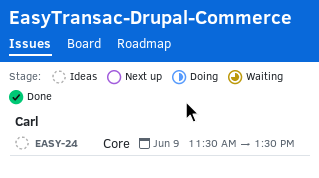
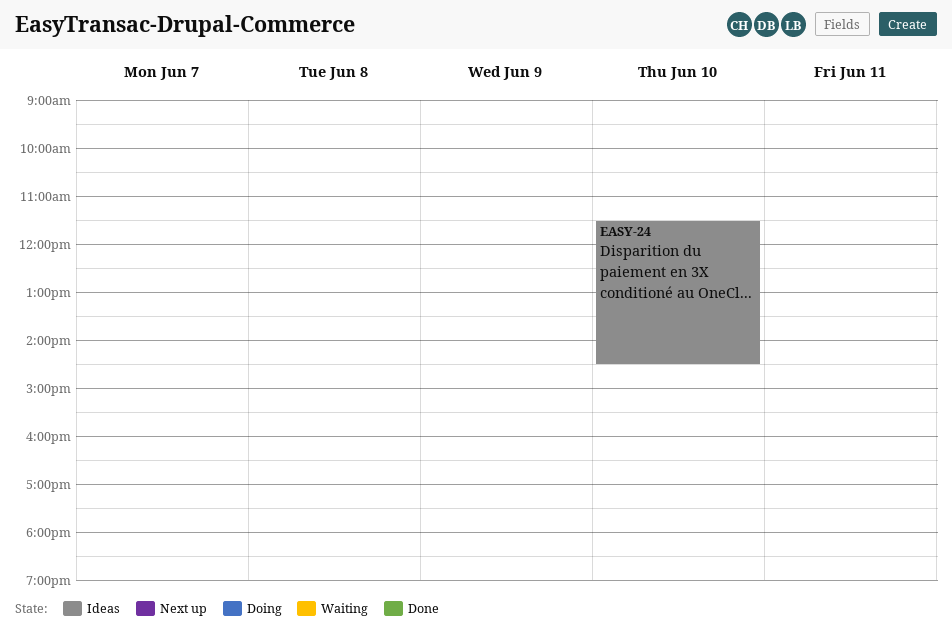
EASY-24, day: Jun 9 -> Jun 10
EASY-24, ends: 13:30 -> 14:30

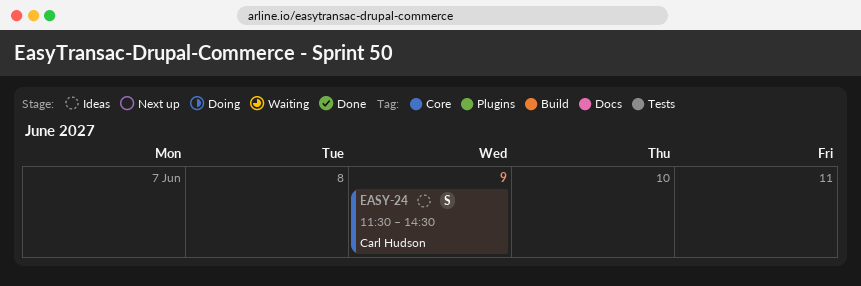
EASY-24, day: Jun 10 -> Jun 9

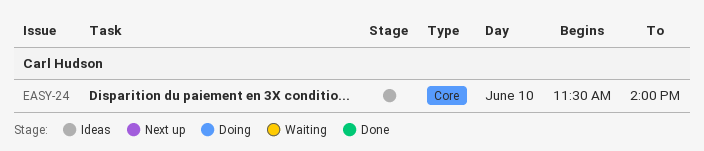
EASY-24, day: Jun 9 -> Jun 10
EASY-24, ends: 14:30 -> 14:00

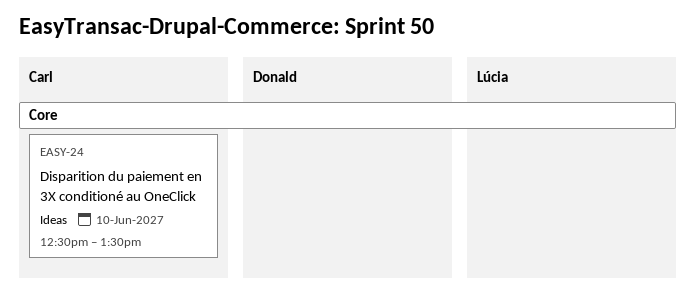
EASY-24, begins: 11:30 -> 12:30
EASY-24, ends: 14:00 -> 13:30

